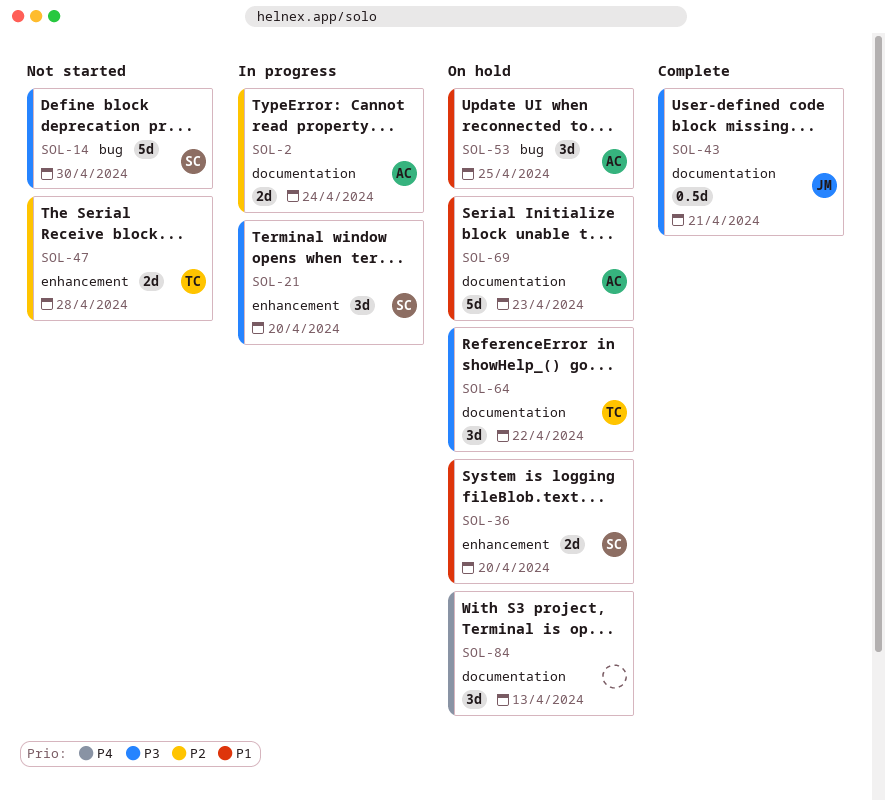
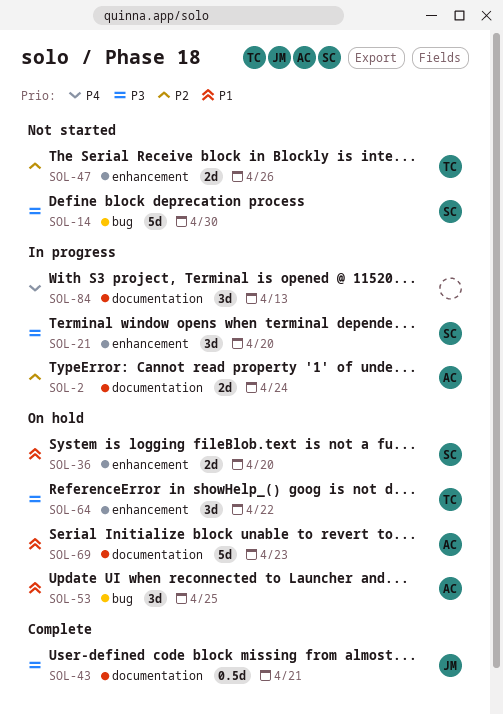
SOL-47, due: Apr 28 -> Apr 26
SOL-64, label: documentation -> enhancement
SOL-84, status: On hold -> In progress

